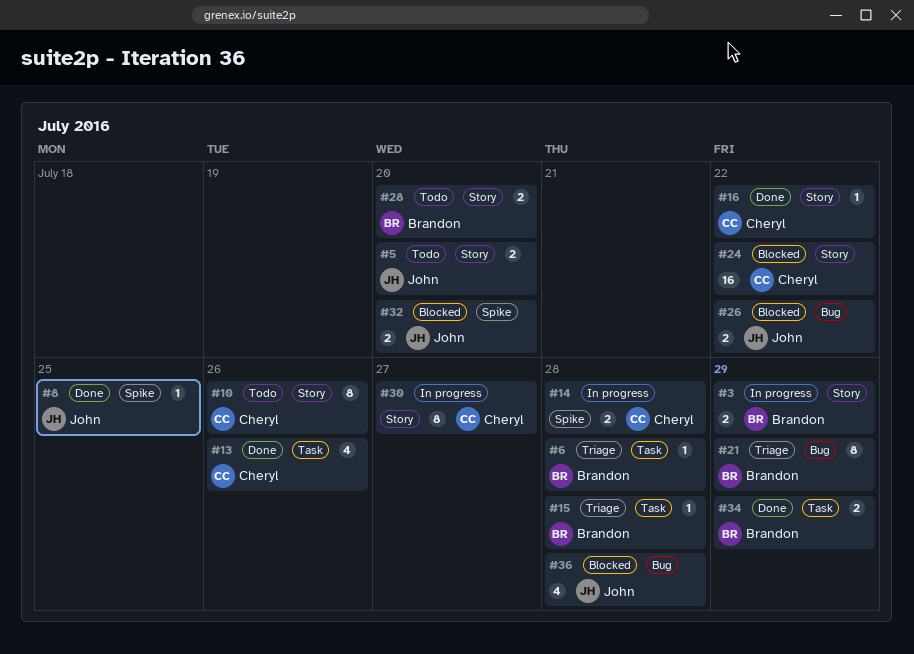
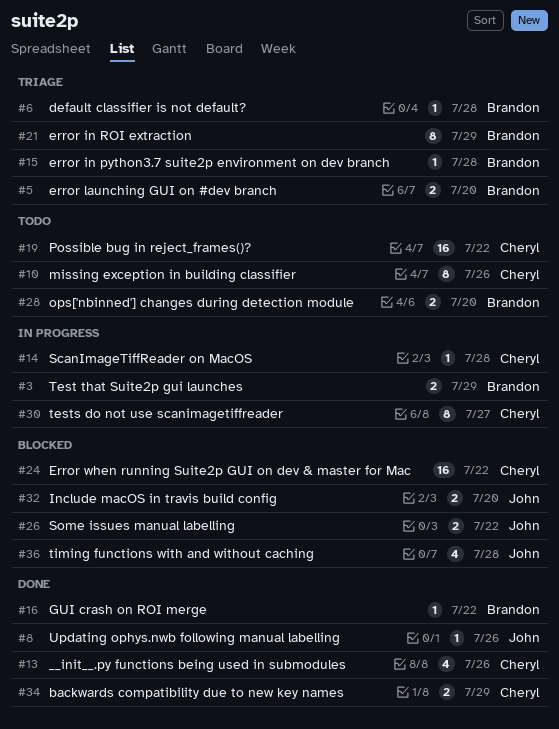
#5, status: Todo -> Triage
#5, owner: John -> Brandon
#8, due: Jul 25 -> Jul 26
#14, estimate: 2 -> 1
#16, owner: Cheryl -> Brandon
#19: none -> present
#34, owner: Brandon -> Cheryl

